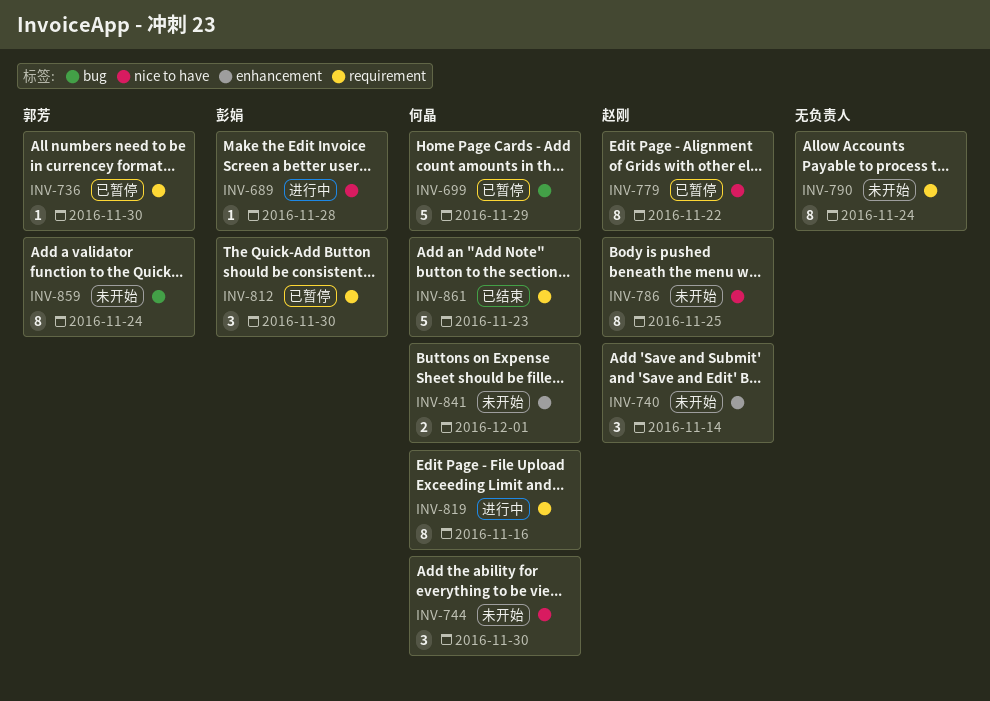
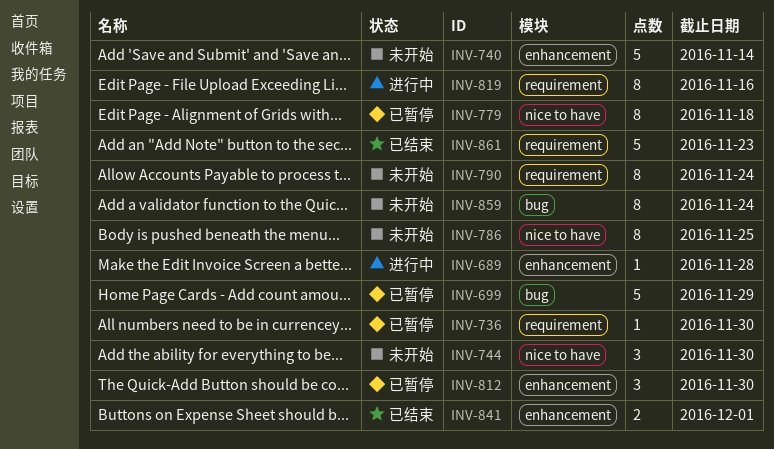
INV-689, label: nice to have -> enhancement
INV-740, estimate: 3 -> 5
INV-779, due: Nov 22 -> Nov 18
INV-812, label: requirement -> enhancement
INV-841, status: 未开始 -> 已结束

